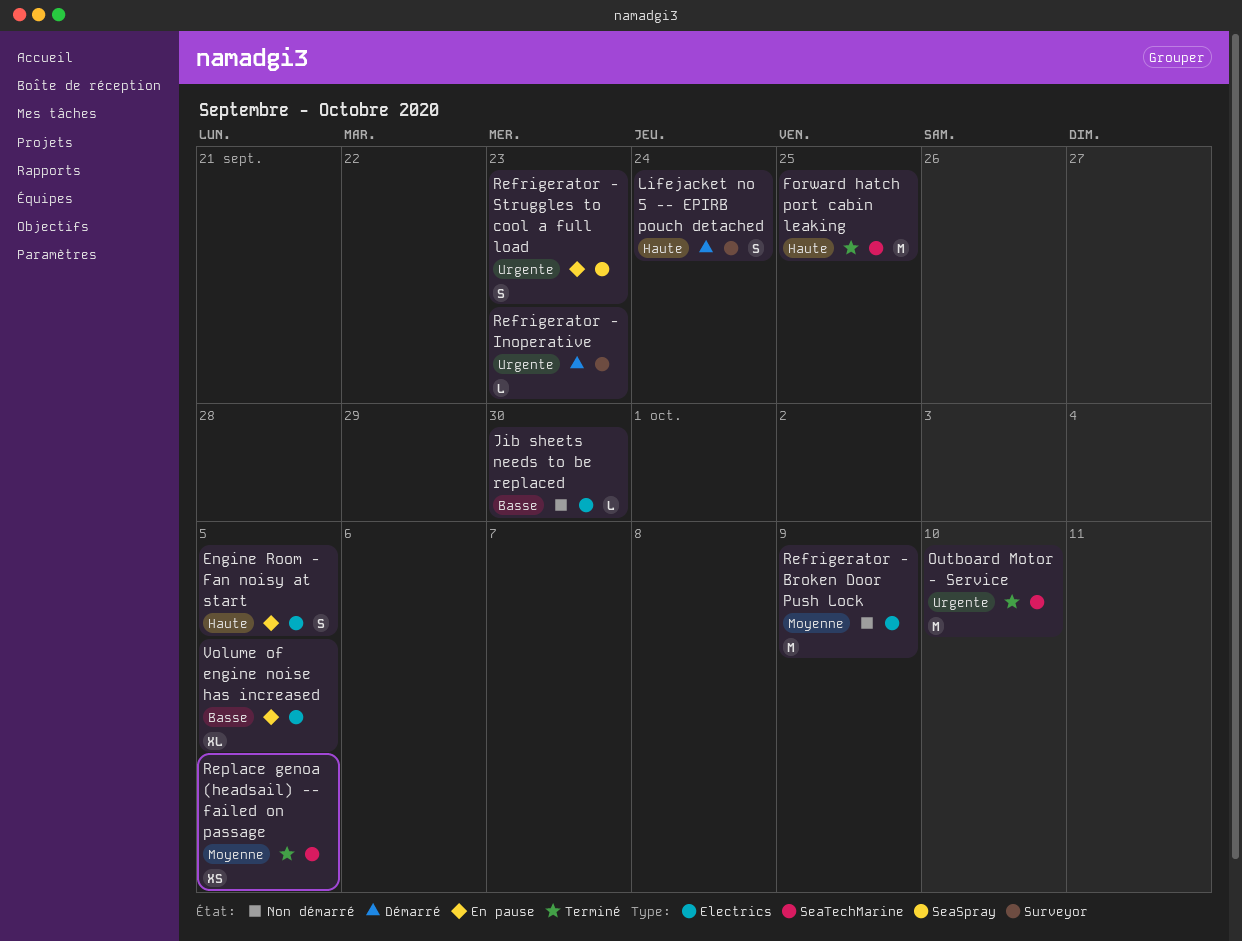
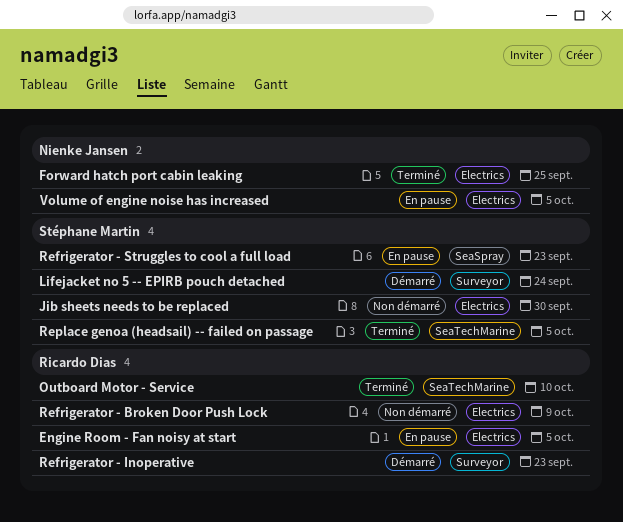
Forward hatch port cabin leaking, label: SeaTechMarine -> Electrics

